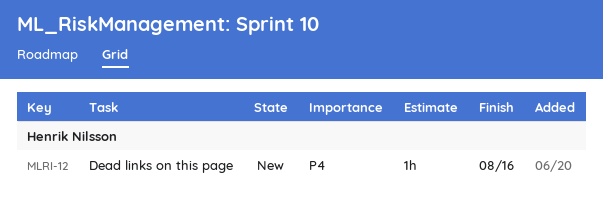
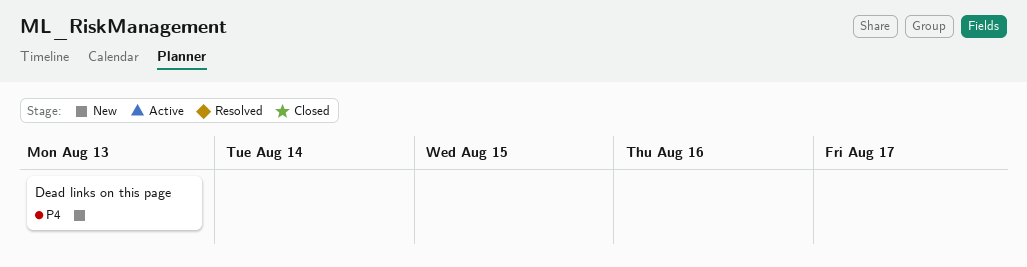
Dead links on this page, due: Aug 16 -> Aug 13

